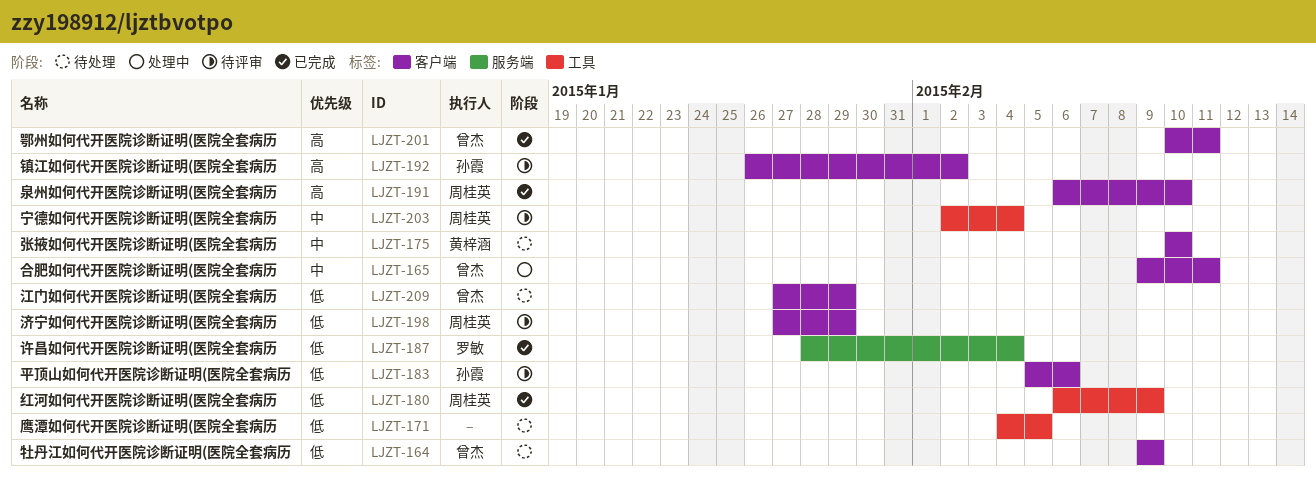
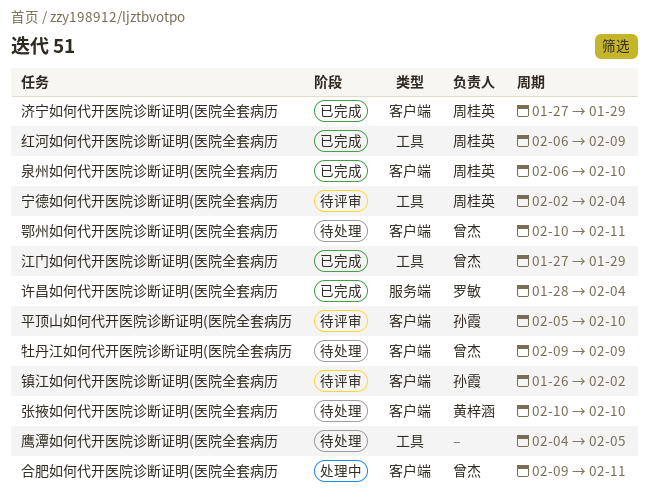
平顶山如何代开医院诊断证明(医院全套病历, due: Feb 6 -> Feb 10
江门如何代开医院诊断证明(医院全套病历, status: 待处理 -> 已完成
江门如何代开医院诊断证明(医院全套病历, label: 客户端 -> 工具
济宁如何代开医院诊断证明(医院全套病历, status: 待评审 -> 已完成
鄂州如何代开医院诊断证明(医院全套病历, status: 已完成 -> 待处理

